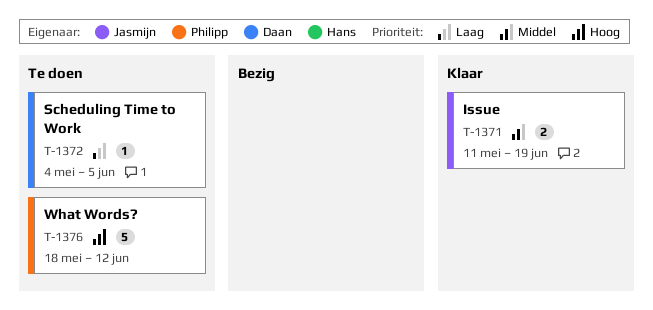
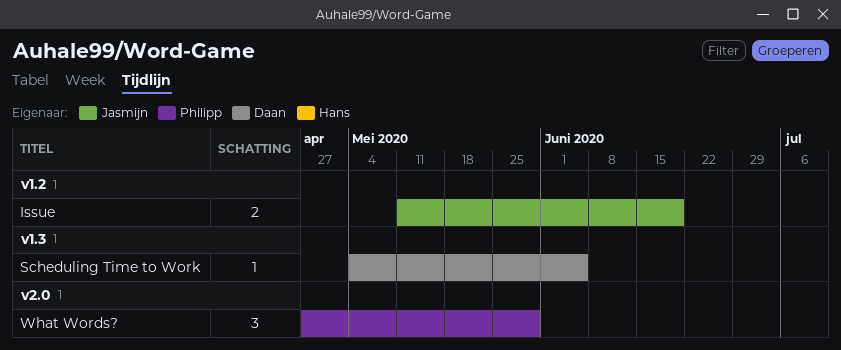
What Words?, estimate: 5 -> 3
What Words?, start: May 18 -> Apr 27
What Words?, due: Jun 12 -> May 29

